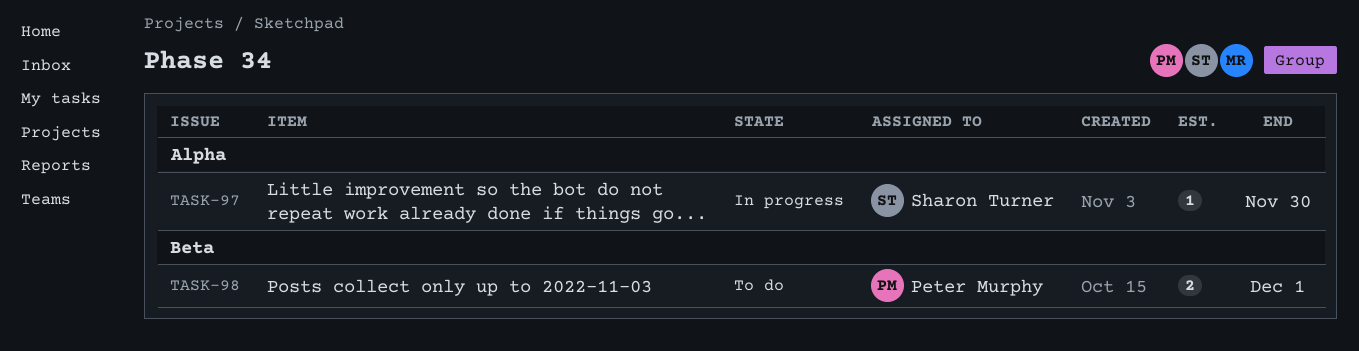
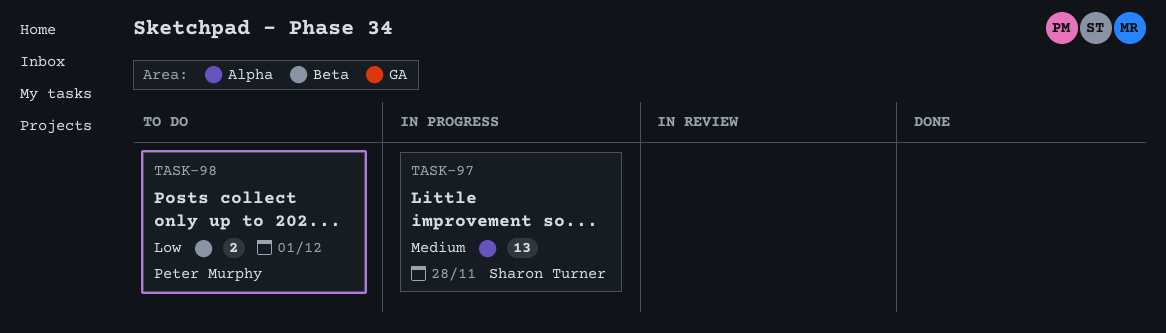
TASK-97, estimate: 1 -> 13
TASK-97, due: Nov 30 -> Nov 28

